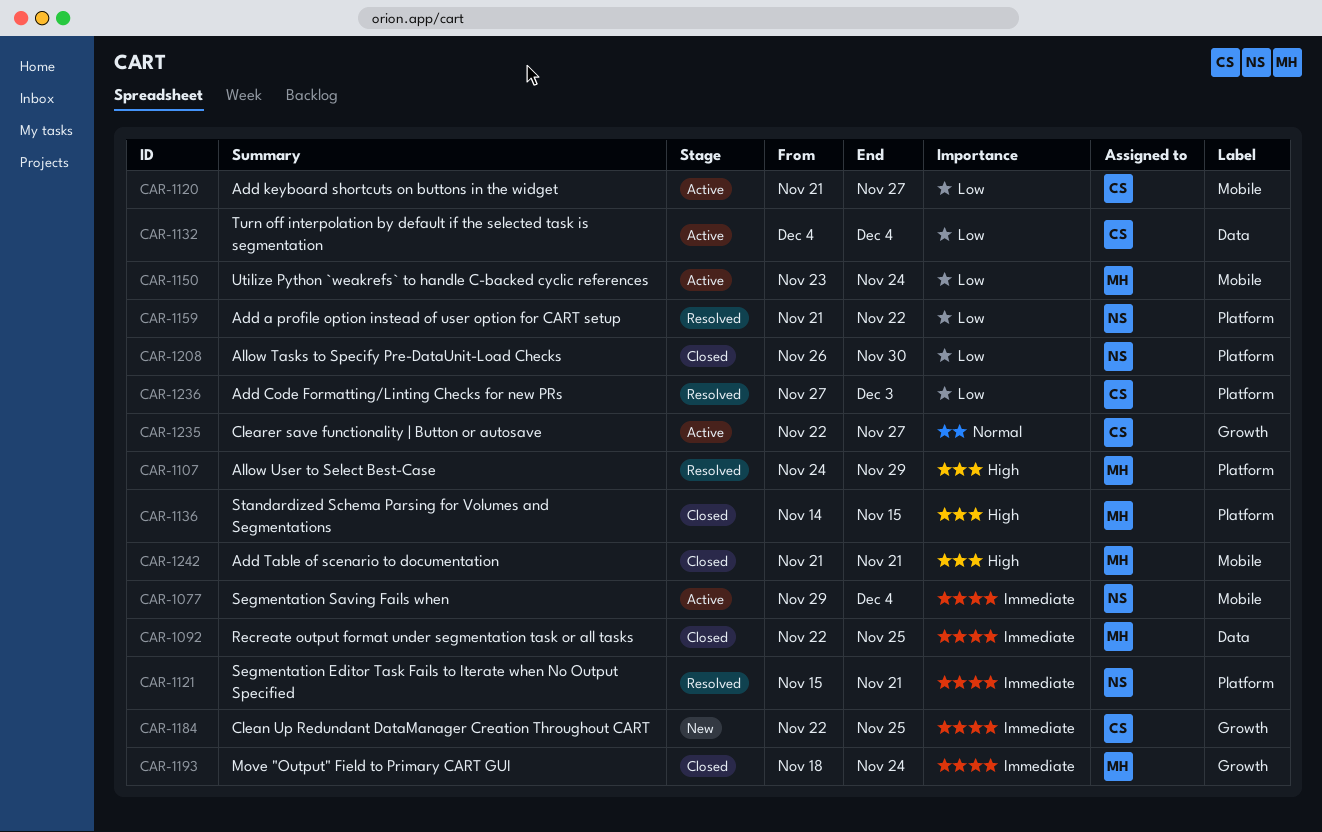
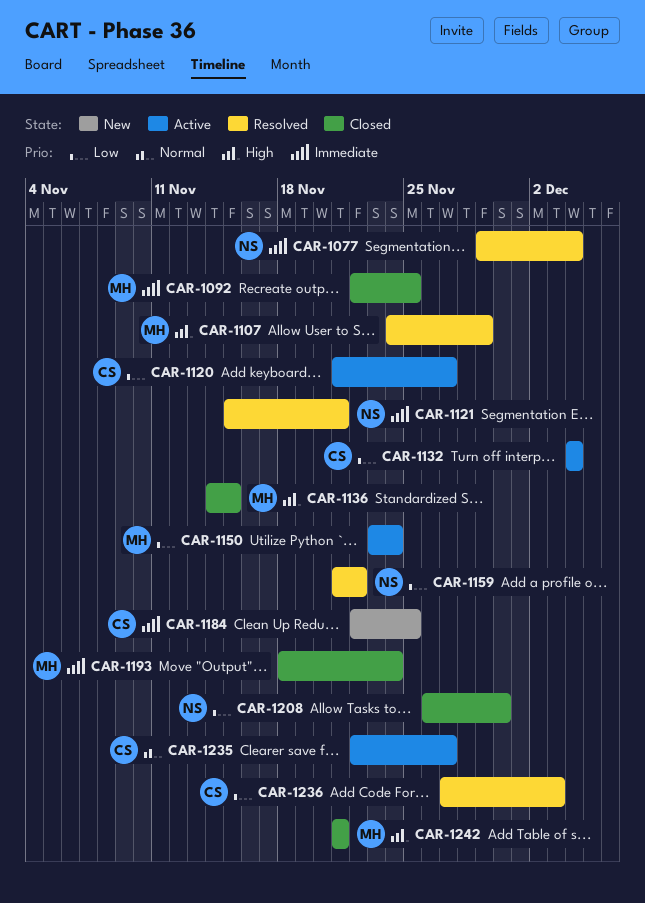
CAR-1077, status: Active -> Resolved

